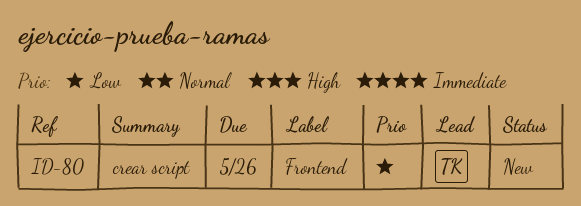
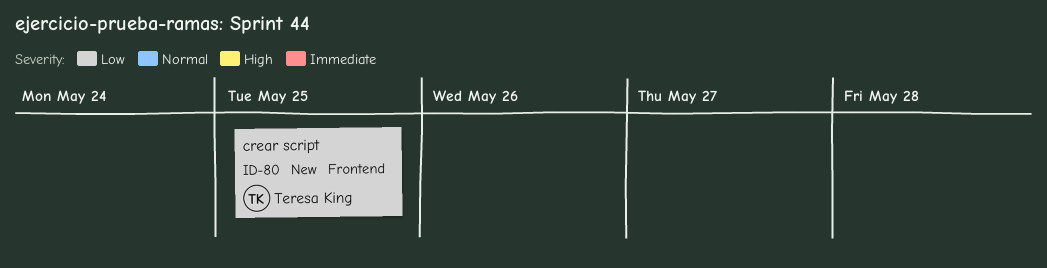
ID-80, due: May 26 -> May 25

